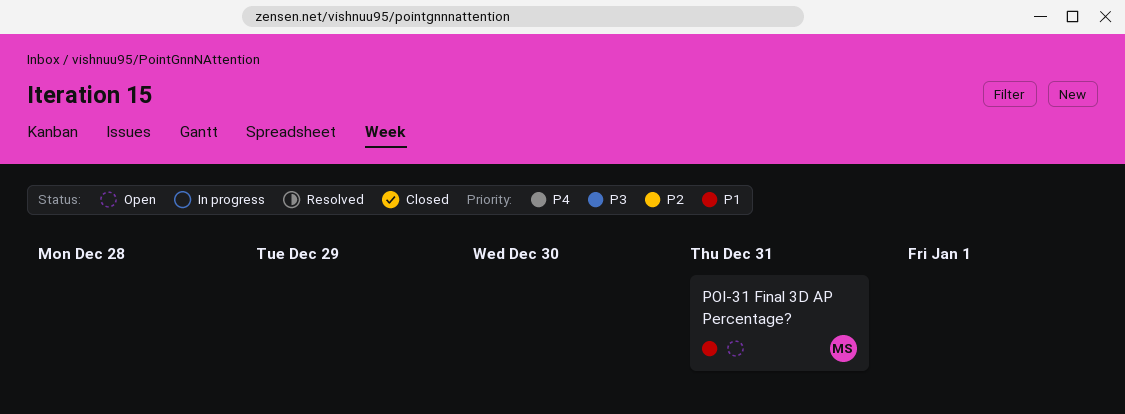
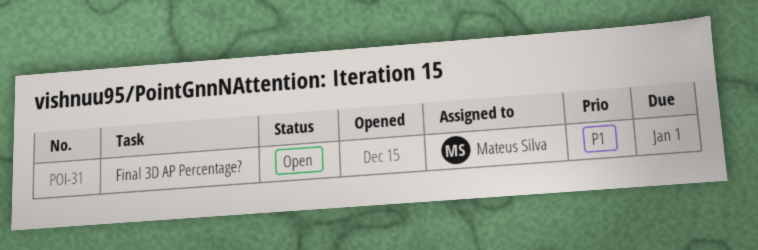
POI-31, due: Dec 31 -> Jan 1

